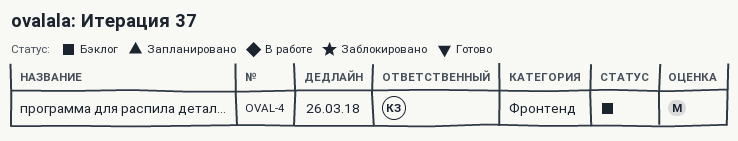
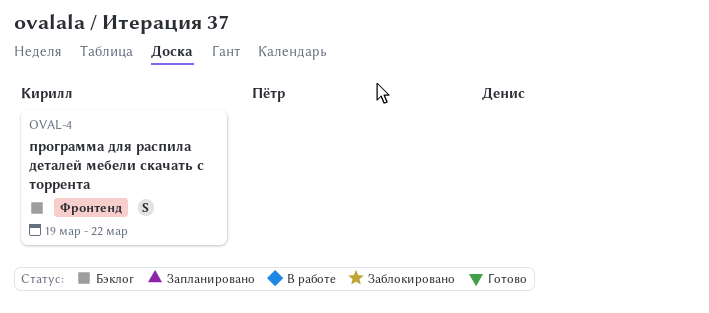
OVAL-4, estimate: M -> S
OVAL-4, due: Mar 26 -> Mar 22

